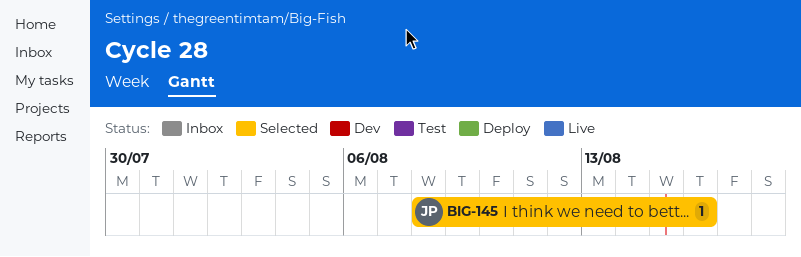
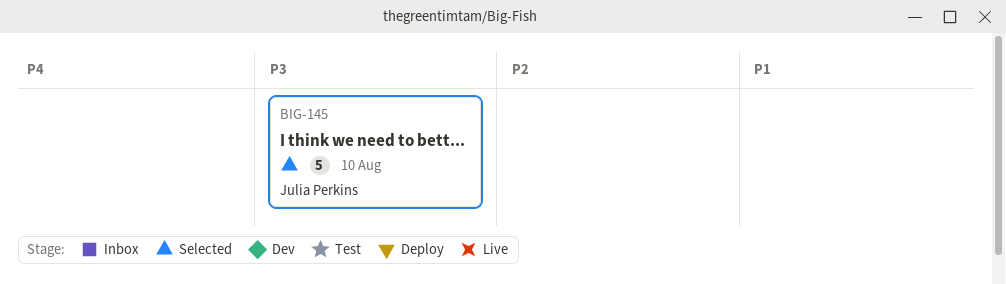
BIG-145, estimate: 1 -> 5
BIG-145, due: Aug 16 -> Aug 10

